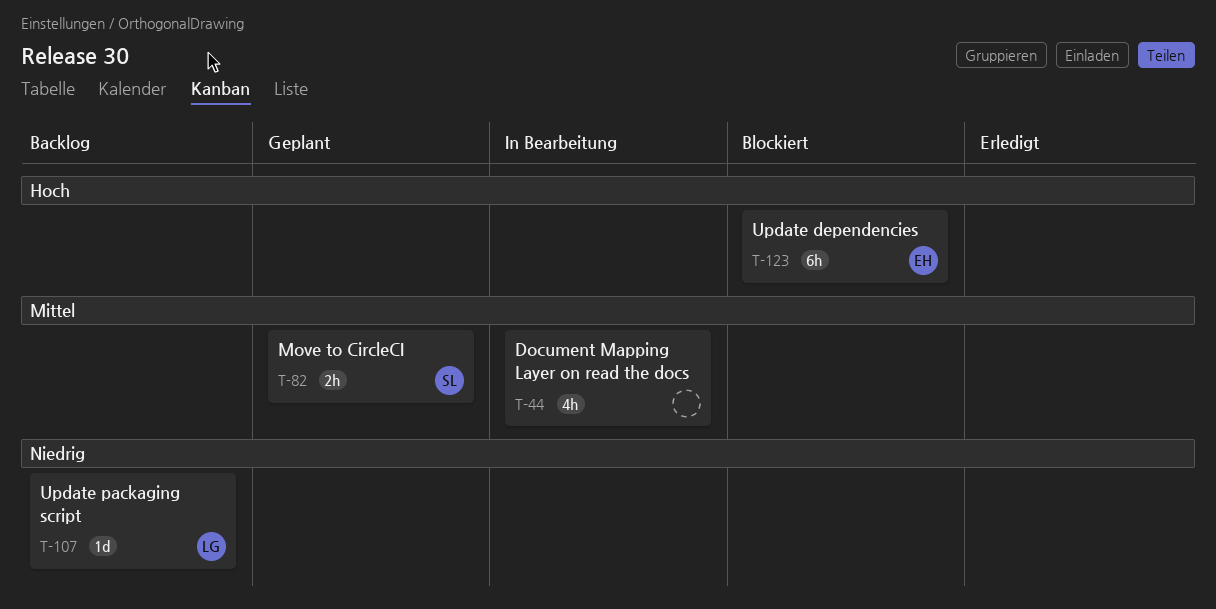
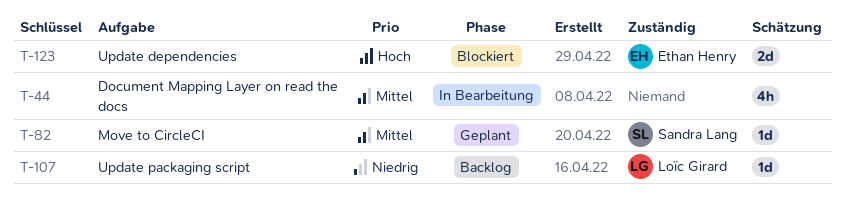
T-82, estimate: 2h -> 1d
T-123, estimate: 6h -> 2d

